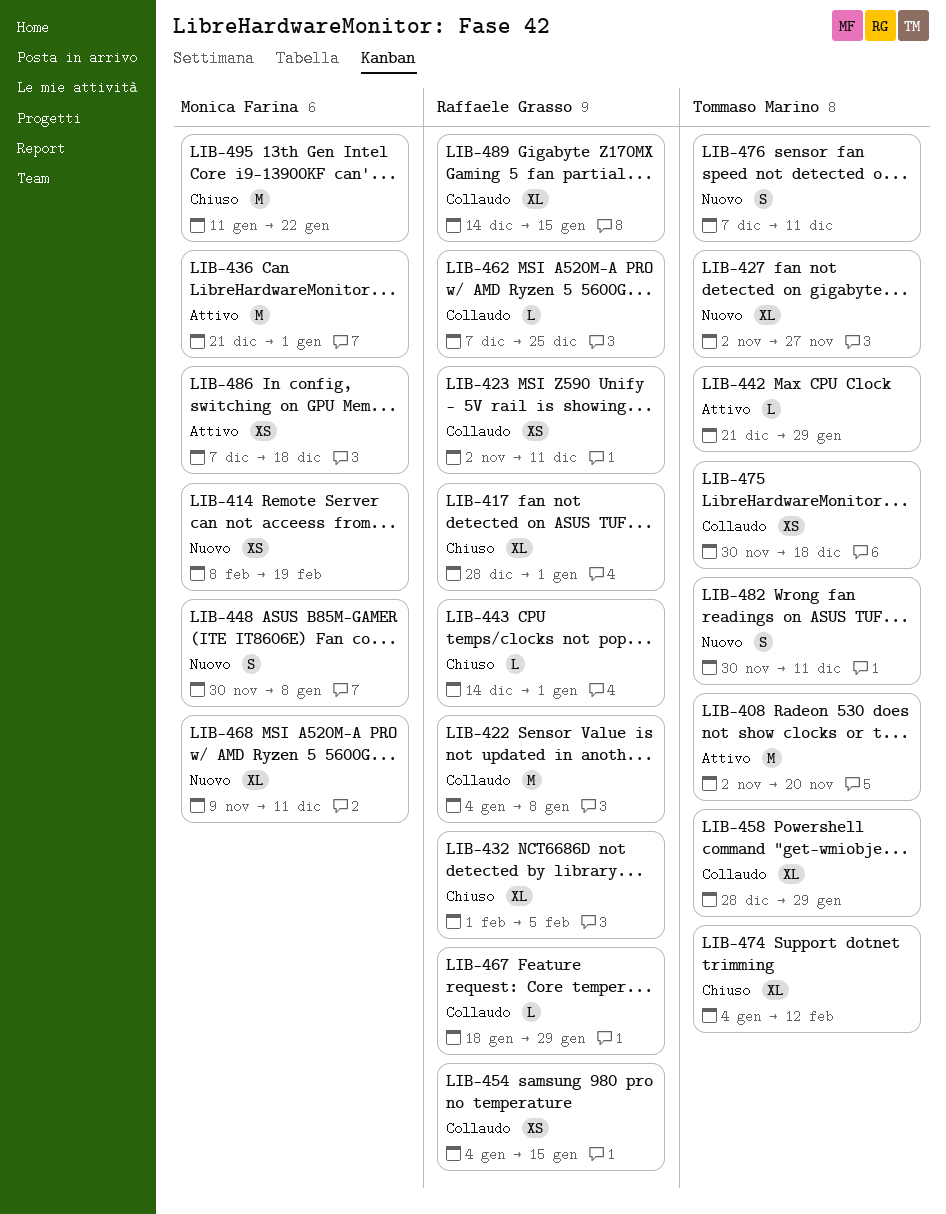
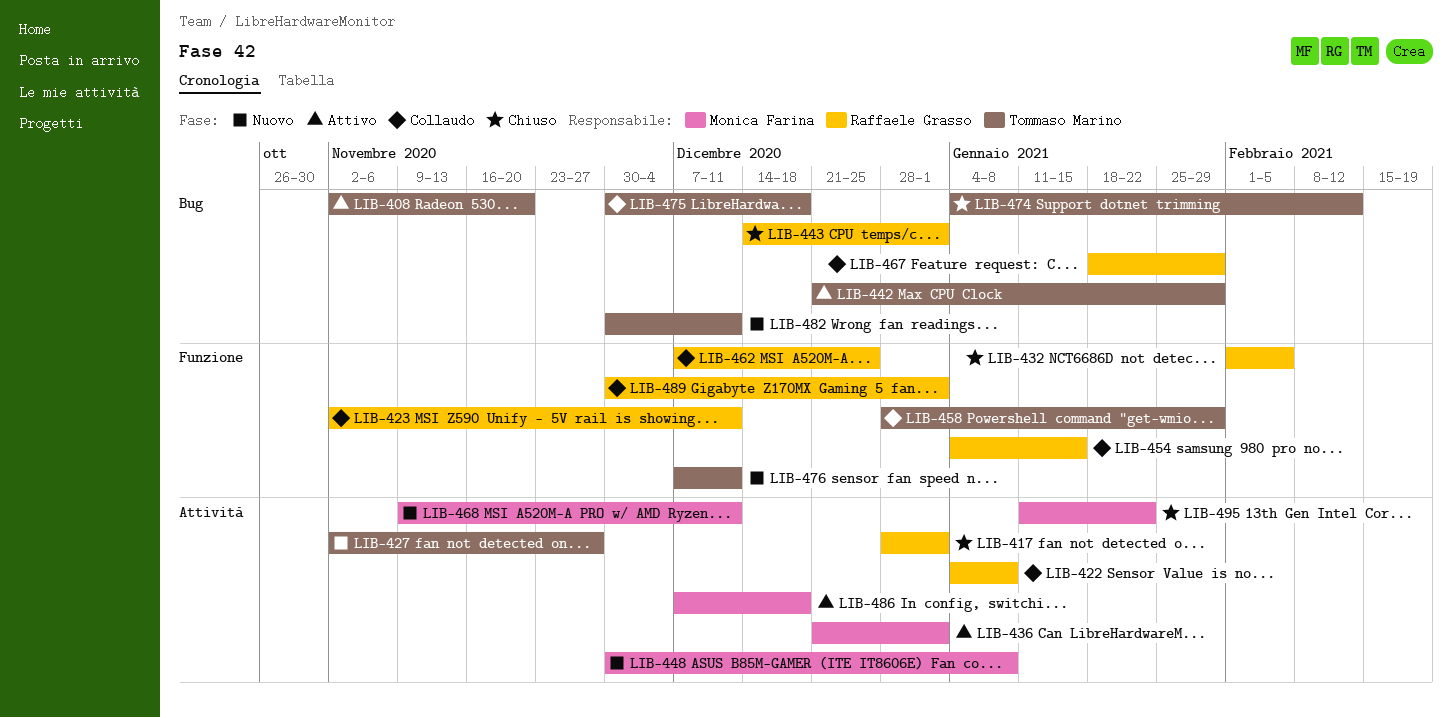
LIB-414: present -> none
LIB-489, start: Dec 14 -> Nov 30
LIB-489, due: Jan 15 -> Jan 1

